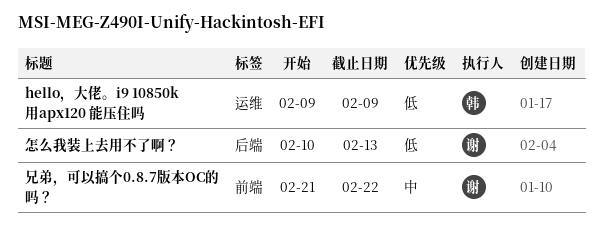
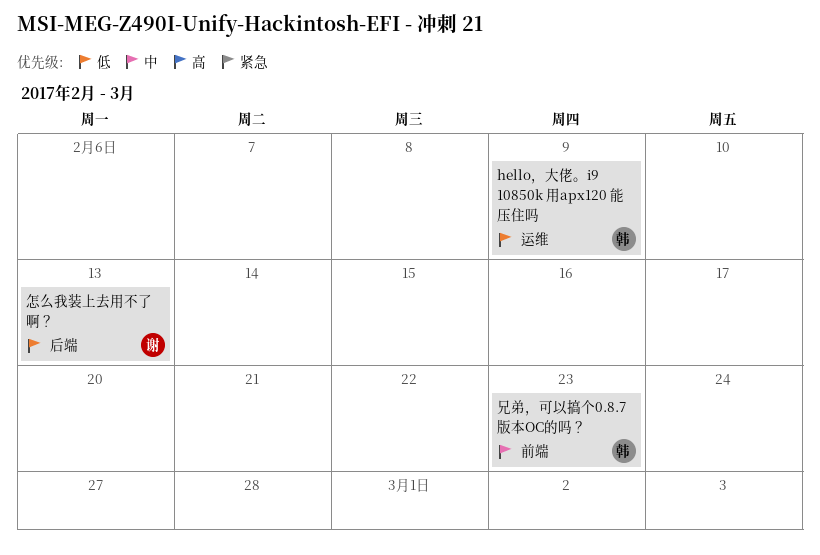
兄弟，可以搞个0.8.7版本OC的吗？, owner: 谢 -> 韩
兄弟，可以搞个0.8.7版本OC的吗？, due: Feb 22 -> Feb 23

